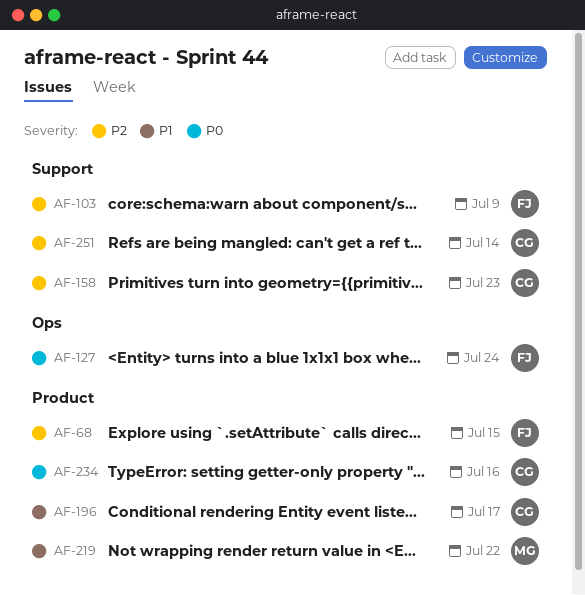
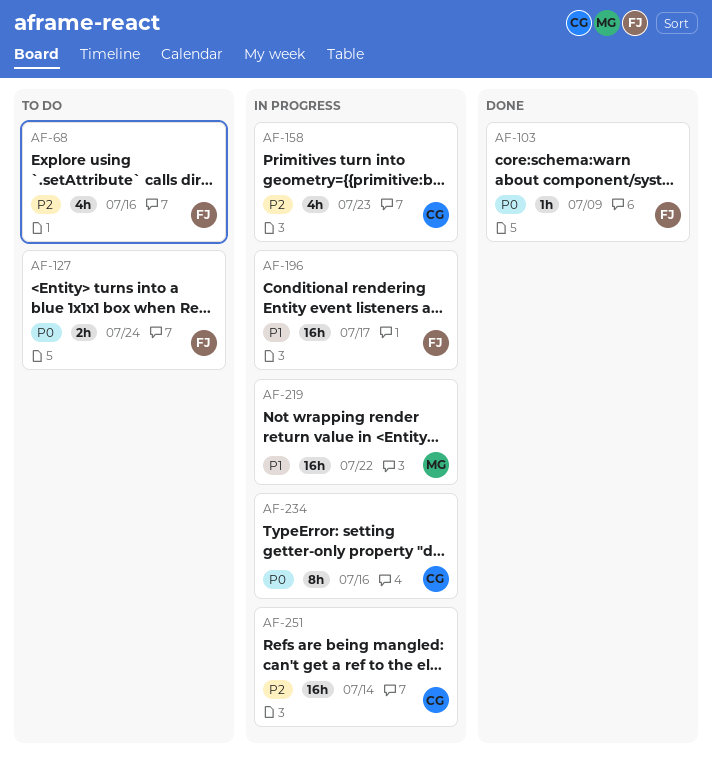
AF-68, due: Jul 15 -> Jul 16
AF-103, priority: P2 -> P0
AF-196, owner: CG -> FJ

